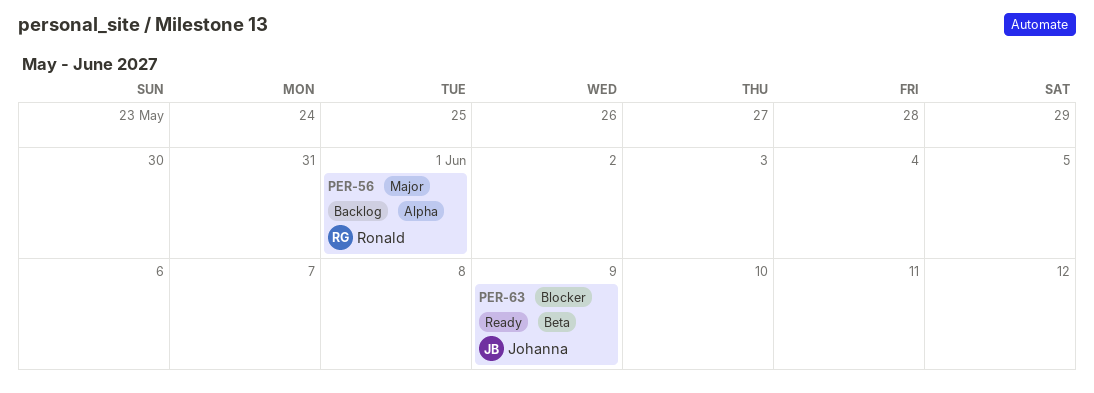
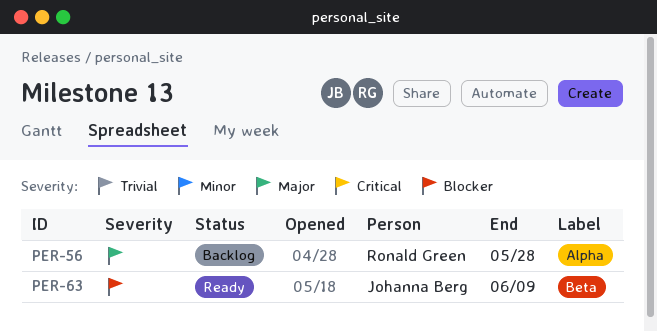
PER-56, due: Jun 1 -> May 28

